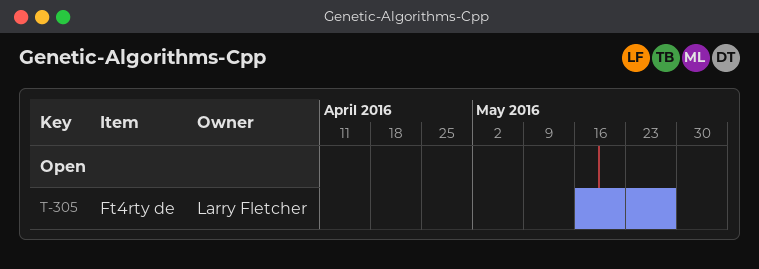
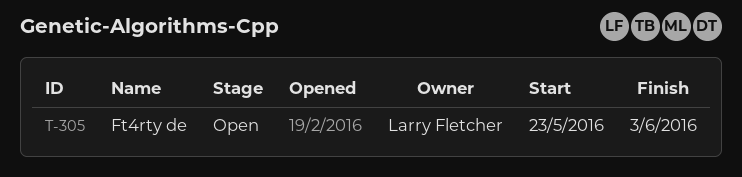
T-305, start: May 16 -> May 23
T-305, due: May 27 -> Jun 3

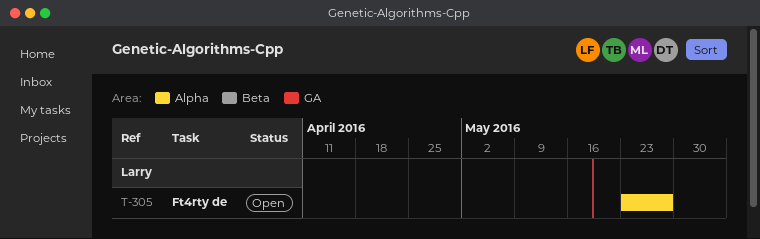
T-305, due: Jun 3 -> May 27

